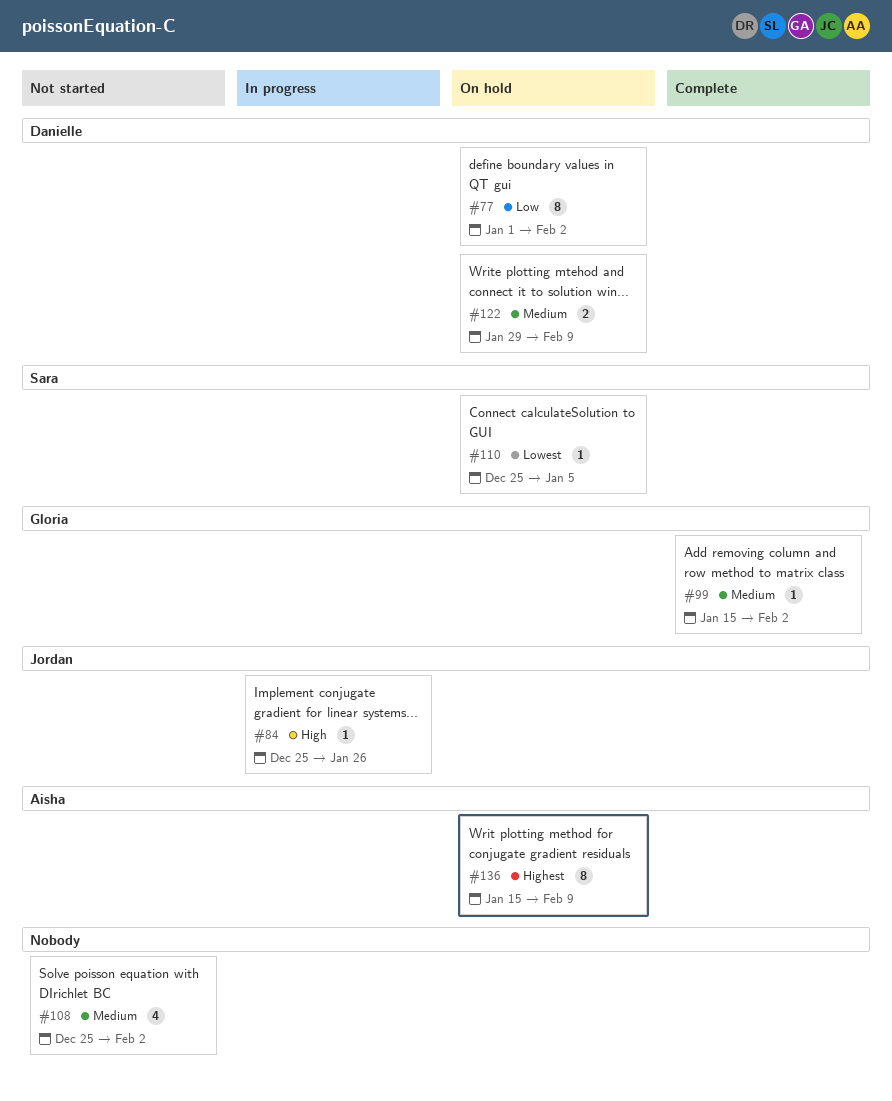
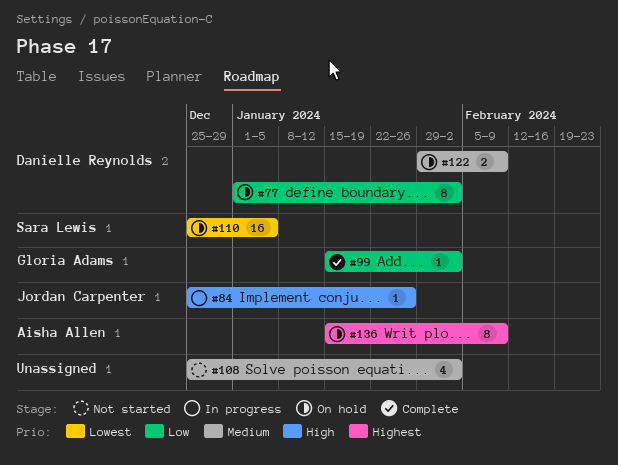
#99, priority: Medium -> Low
#110, estimate: 1 -> 16

